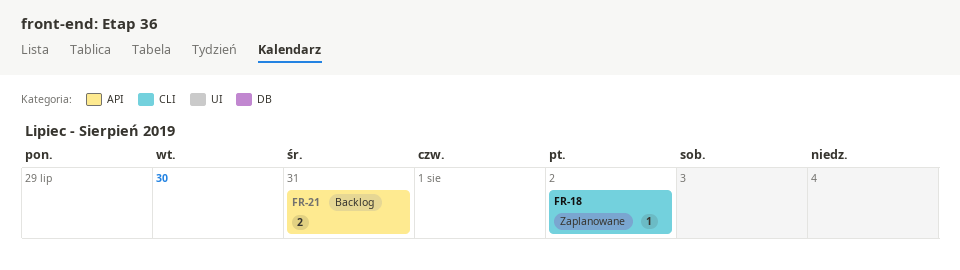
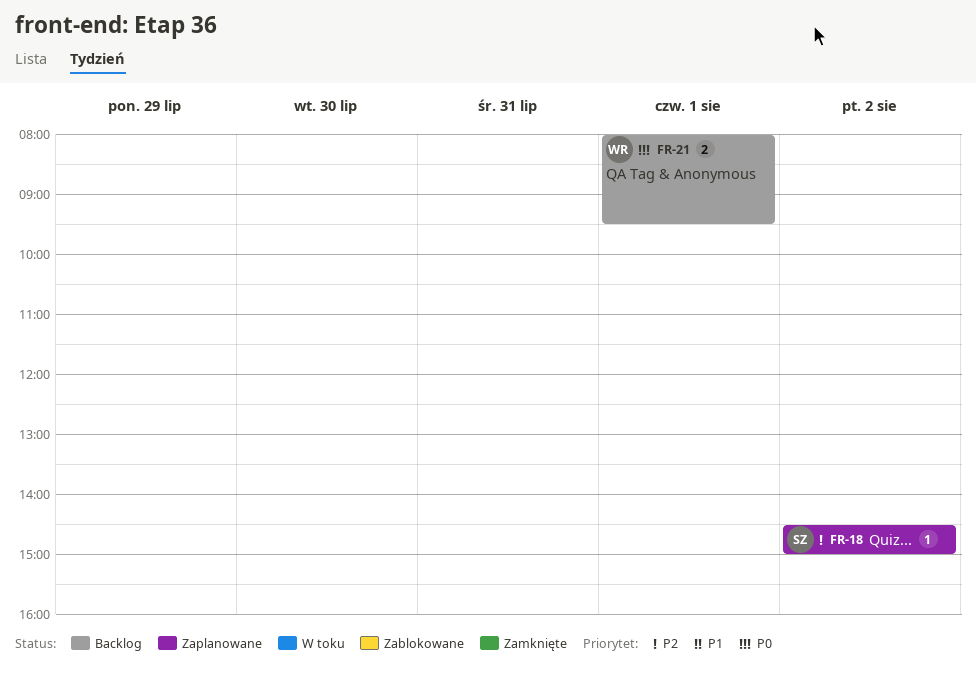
FR-21, day: Jul 31 -> Aug 1

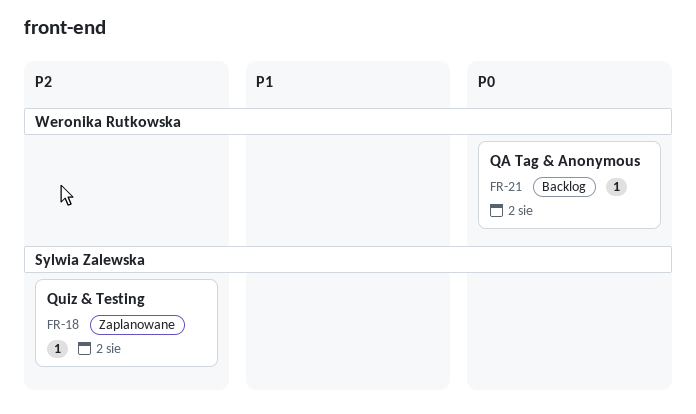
FR-21, estimate: 2 -> 1
FR-21, day: Aug 1 -> Aug 2

